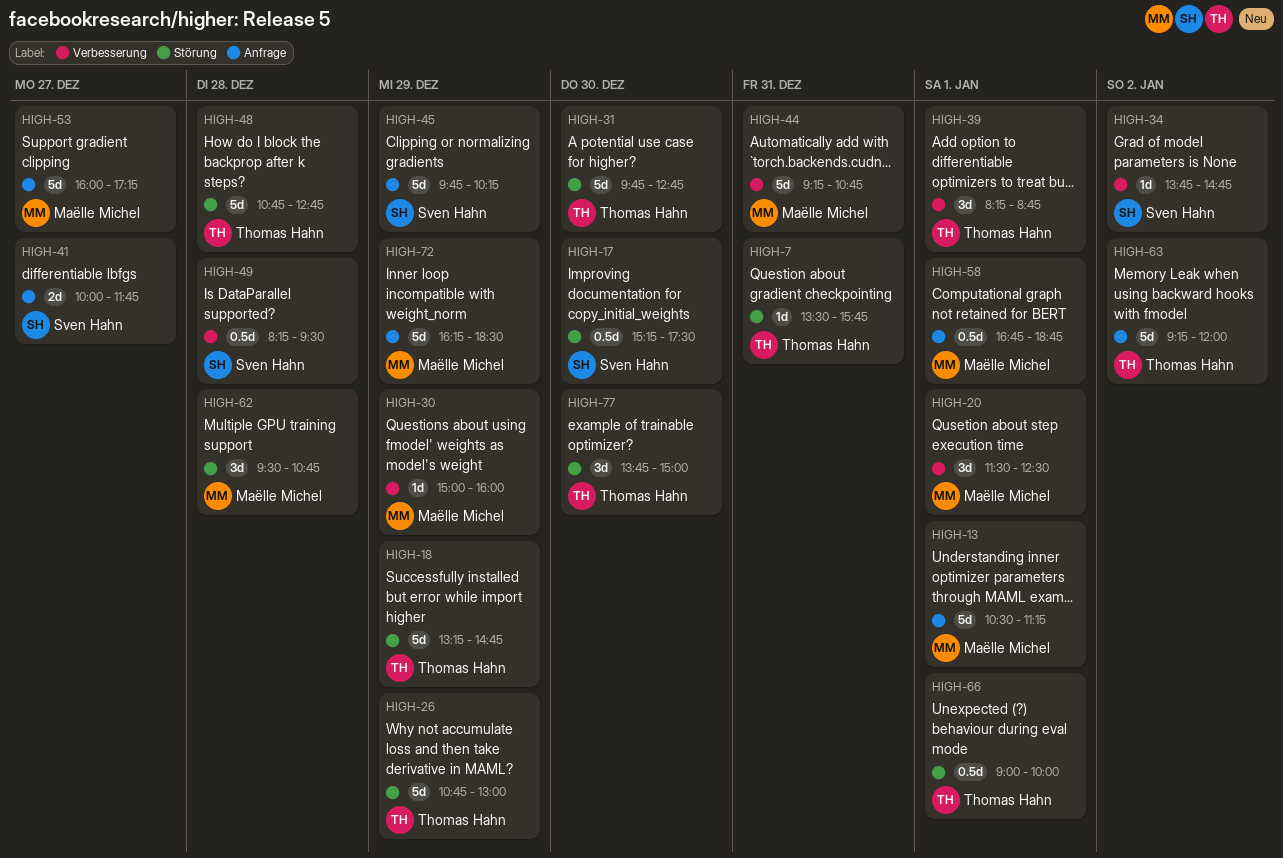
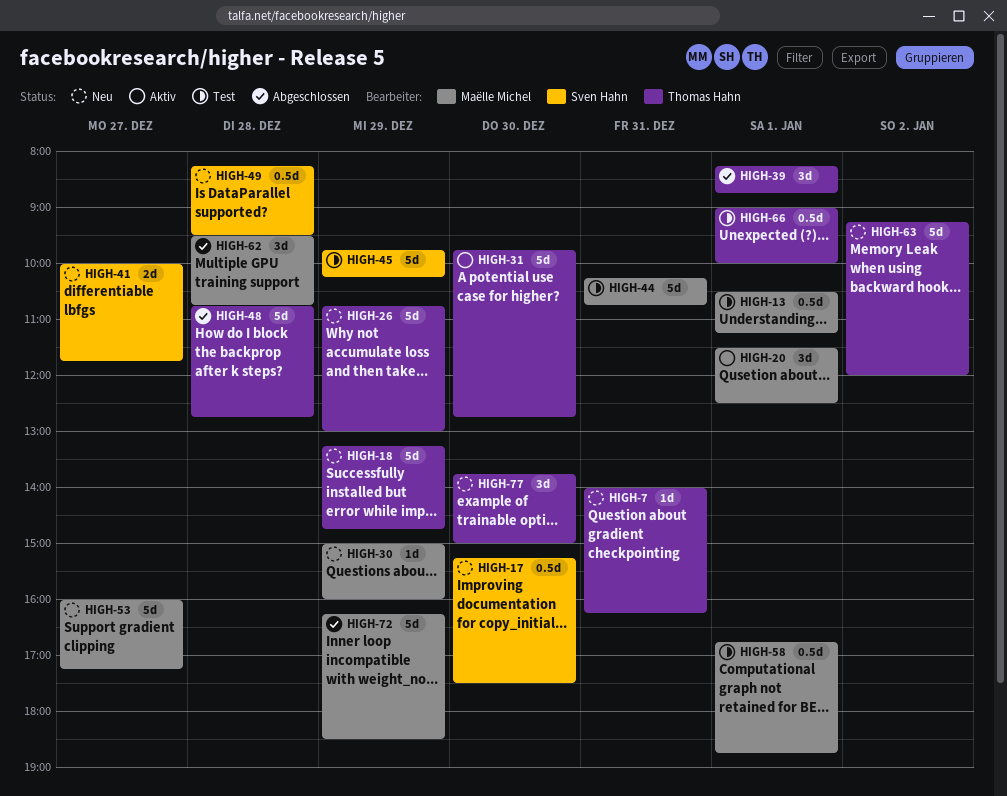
HIGH-7, begins: 13:30 -> 14:00
HIGH-7, ends: 15:45 -> 16:15
HIGH-13, estimate: 5d -> 0.5d
HIGH-34: present -> none
HIGH-44, begins: 09:15 -> 10:15

